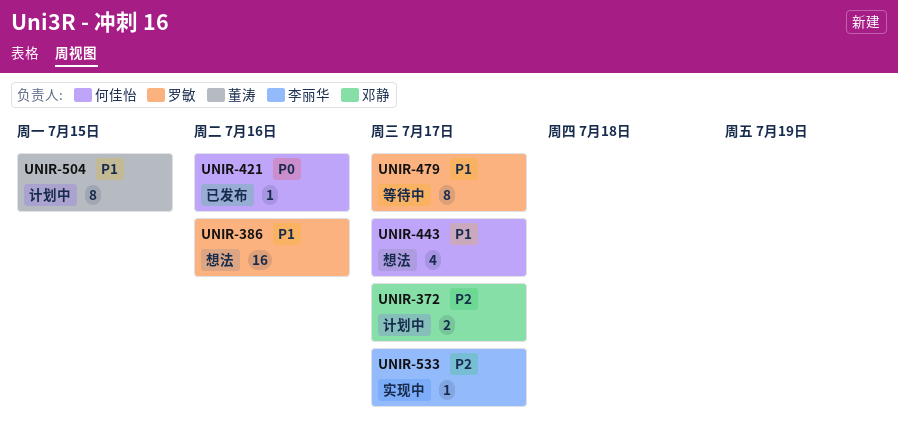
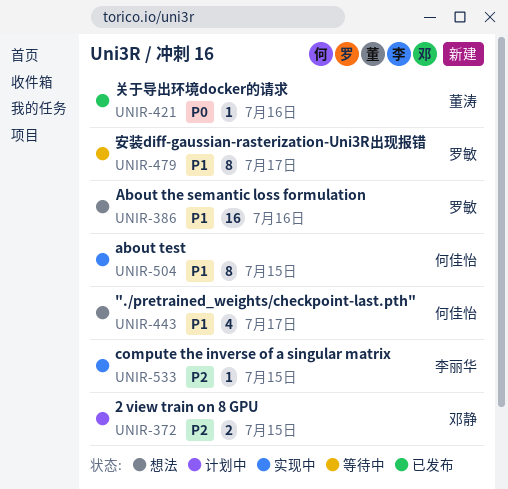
UNIR-372, due: Jul 17 -> Jul 15
UNIR-421, owner: 何佳怡 -> 董涛
UNIR-504, status: 计划中 -> 实现中
UNIR-504, owner: 董涛 -> 何佳怡
UNIR-533, due: Jul 17 -> Jul 15

